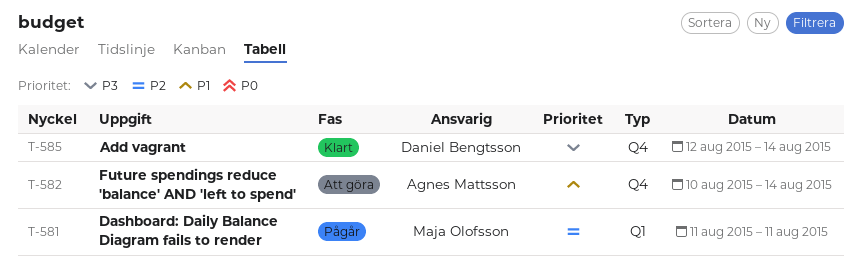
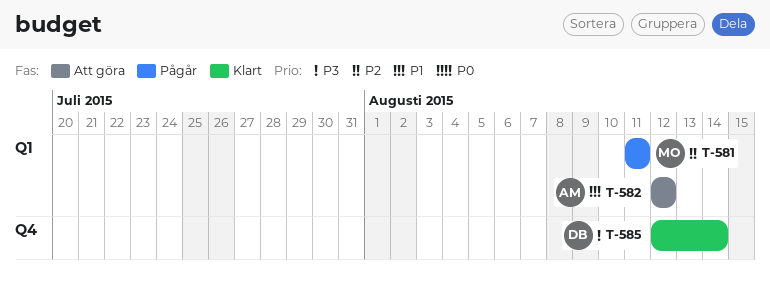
T-582, label: Q4 -> Q1
T-582, start: Aug 10 -> Aug 12
T-582, due: Aug 14 -> Aug 12

